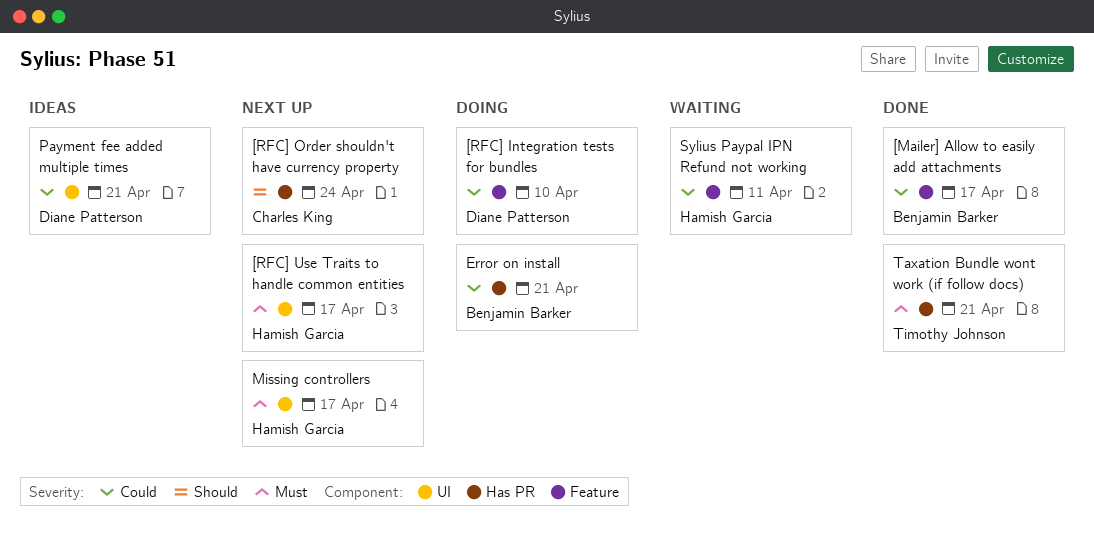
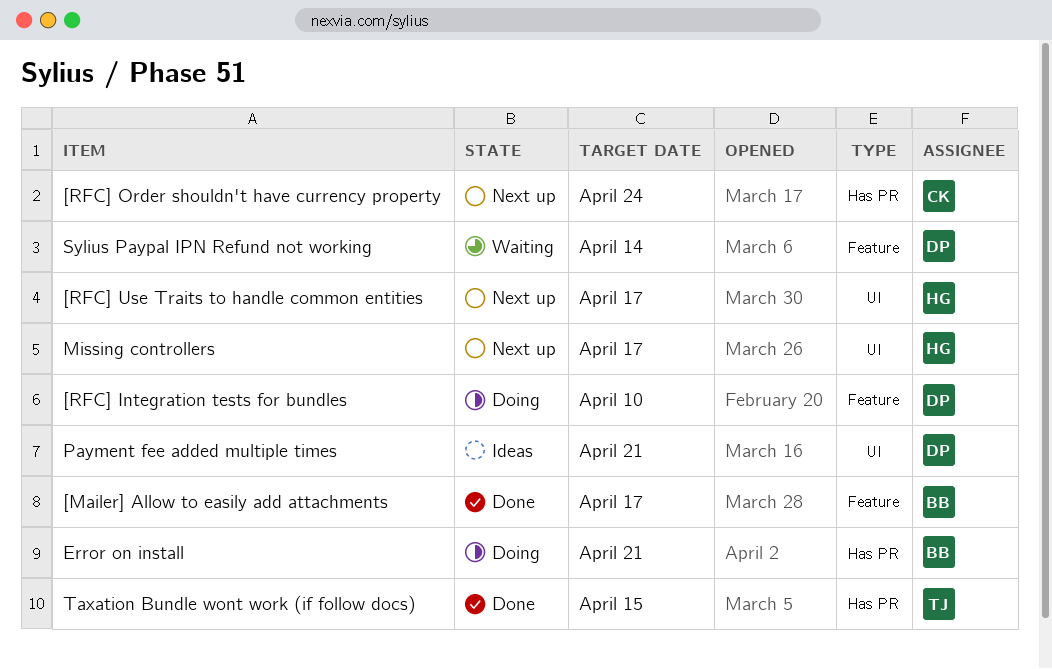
Sylius Paypal IPN Refund not working, owner: Hamish Garcia -> Diane Patterson
Sylius Paypal IPN Refund not working, due: Apr 11 -> Apr 14
Taxation Bundle wont work (if follow docs), due: Apr 21 -> Apr 15

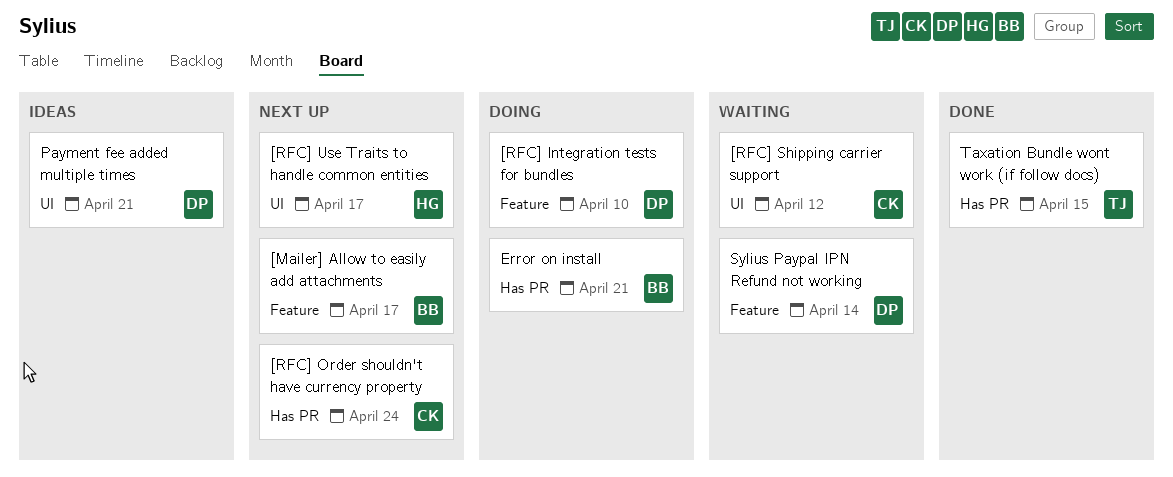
[Mailer] Allow to easily add attachments, status: Done -> Next up
[RFC] Shipping carrier support: none -> present
Missing controllers: present -> none

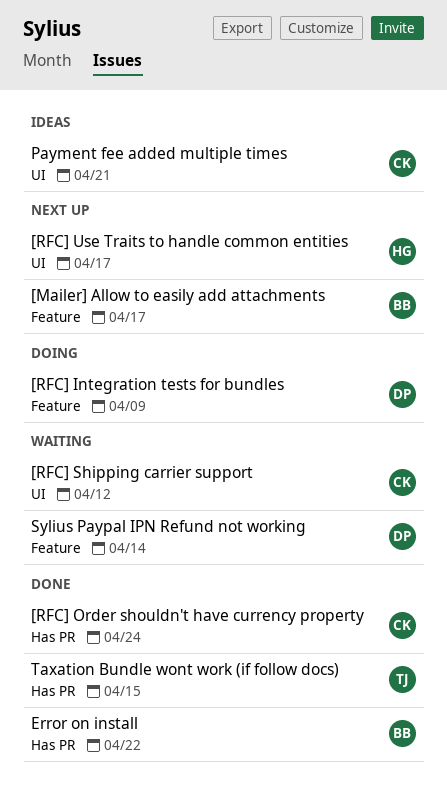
[RFC] Integration tests for bundles, due: Apr 10 -> Apr 9
[RFC] Order shouldn't have currency property, status: Next up -> Done
Error on install, status: Doing -> Done
Error on install, due: Apr 21 -> Apr 22
Payment fee added multiple times, owner: DP -> CK

